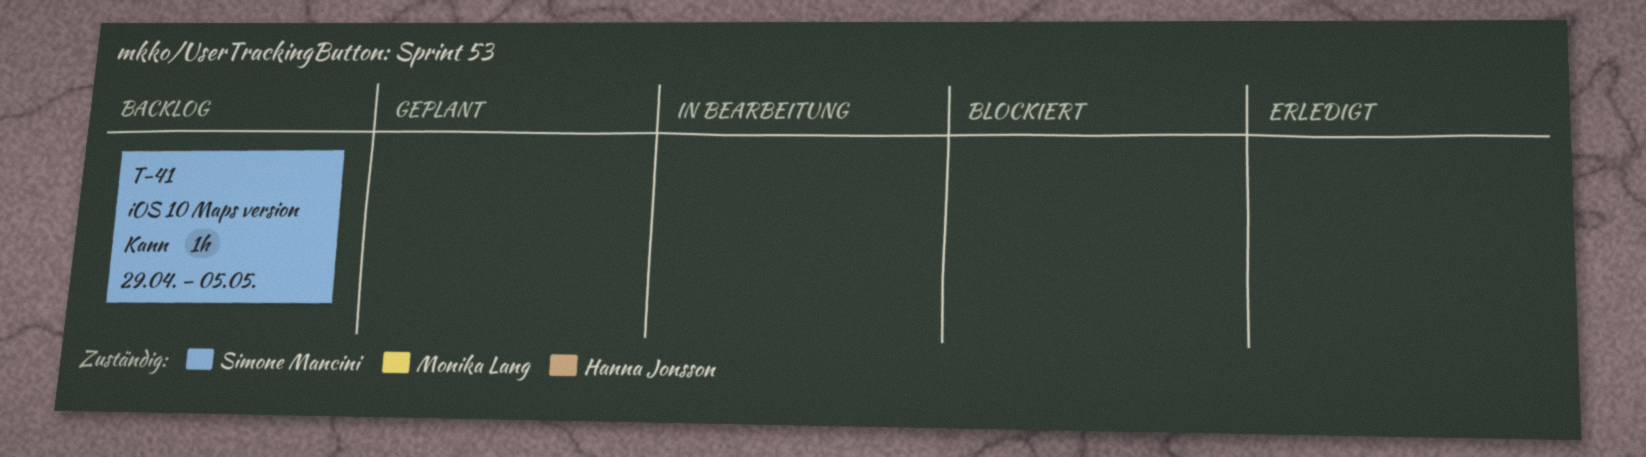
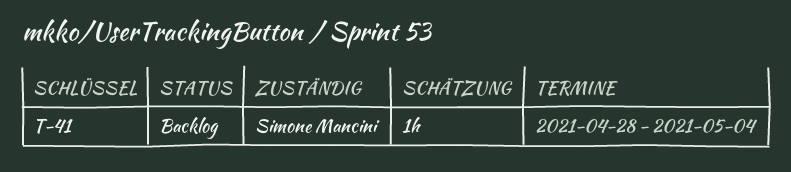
T-41, start: Apr 29 -> Apr 28
T-41, due: May 5 -> May 4

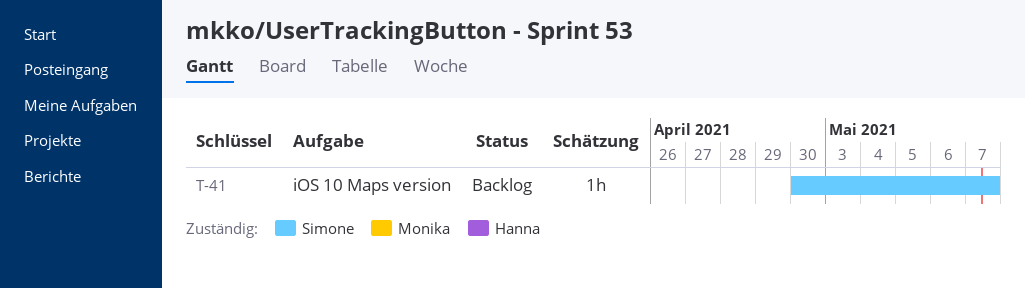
T-41, start: Apr 28 -> Apr 30
T-41, due: May 4 -> May 7

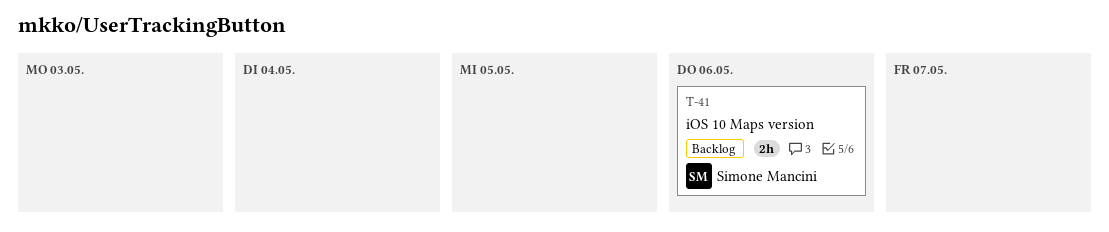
T-41, estimate: 1h -> 2h
T-41, due: May 7 -> May 6

